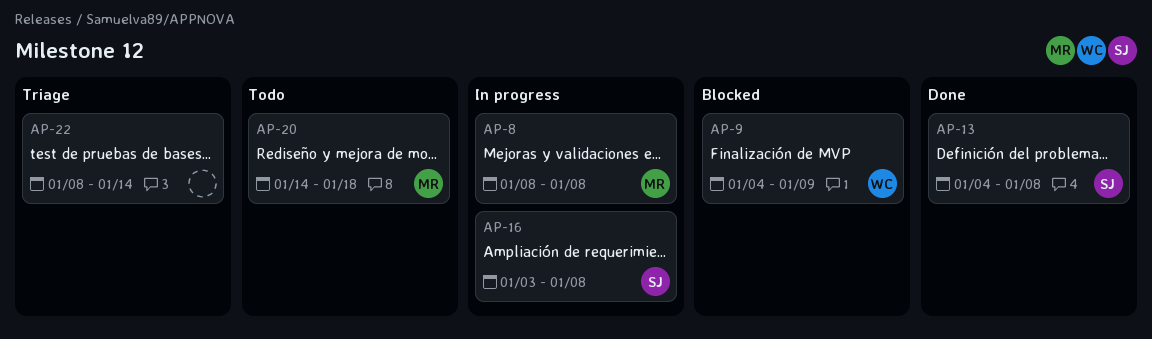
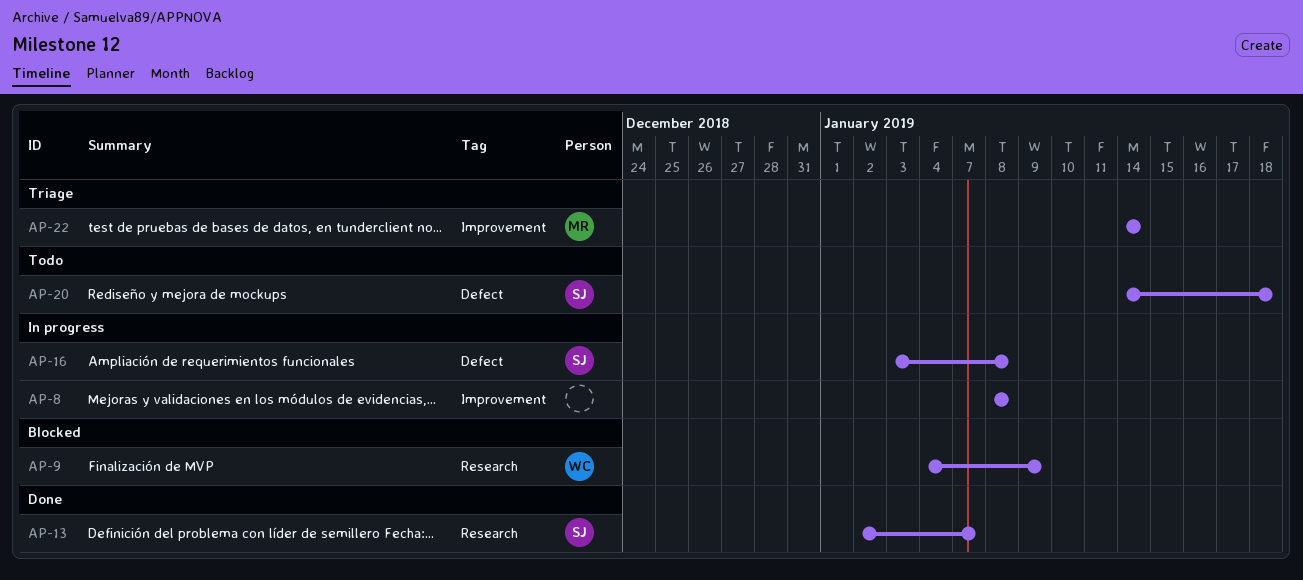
AP-8, owner: MR -> none
AP-13, start: Jan 4 -> Jan 2
AP-13, due: Jan 8 -> Jan 7
AP-20, owner: MR -> SJ
AP-22, owner: none -> MR
AP-22, start: Jan 8 -> Jan 14

